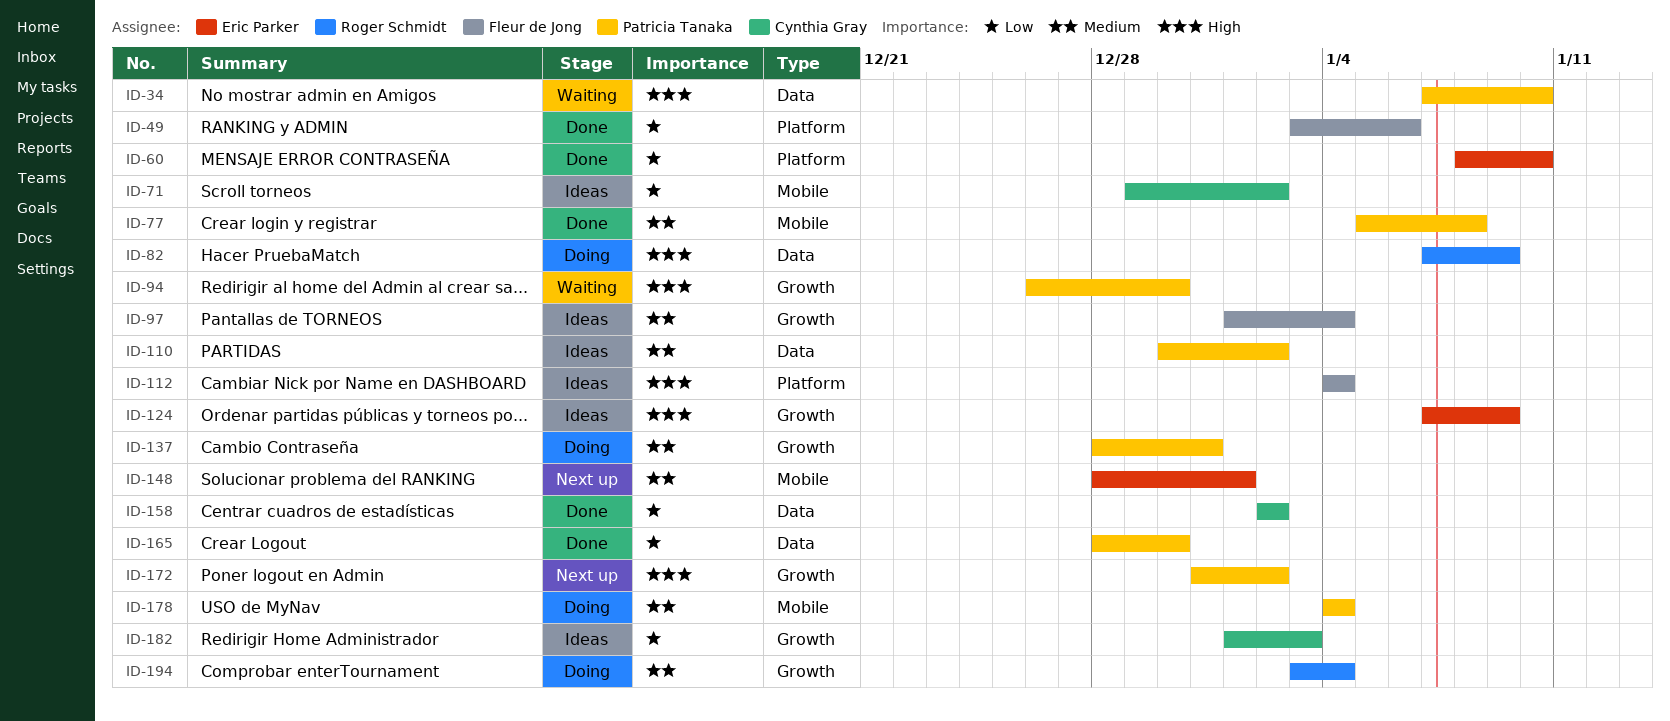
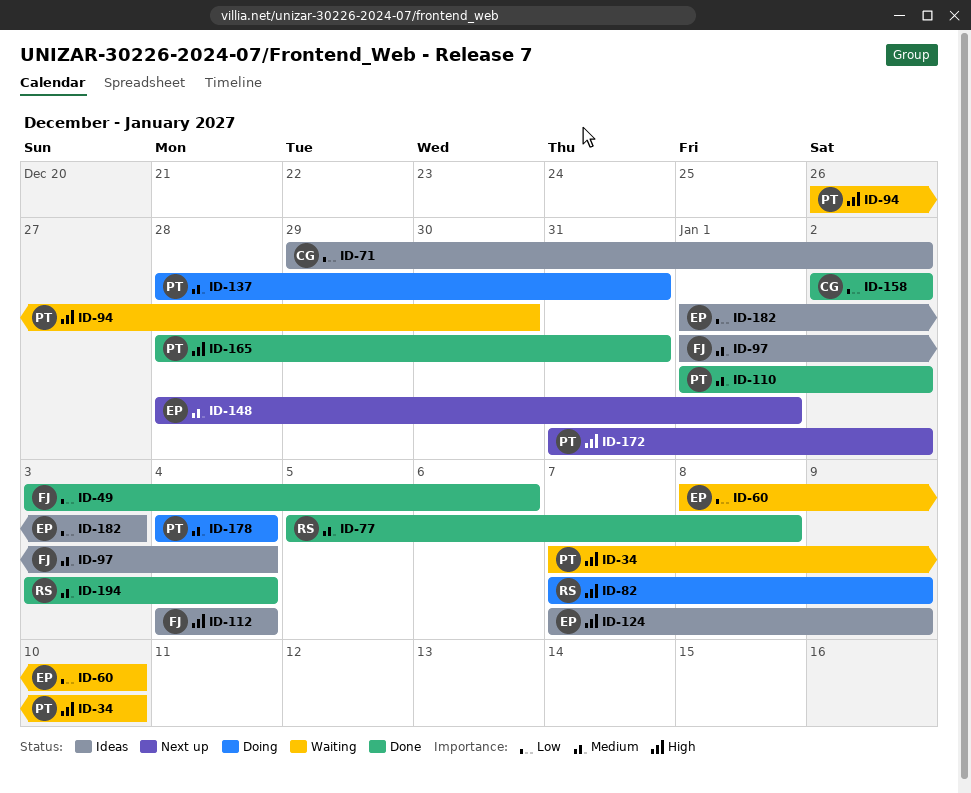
ID-60, status: Done -> Waiting
ID-77, owner: Patricia Tanaka -> Roger Schmidt
ID-110, status: Ideas -> Done
ID-110, start: Dec 30 -> Jan 1
ID-165, priority: Low -> High
ID-165, due: Dec 30 -> Dec 31
ID-182, owner: Cynthia Gray -> Eric Parker
ID-194, status: Doing -> Done

